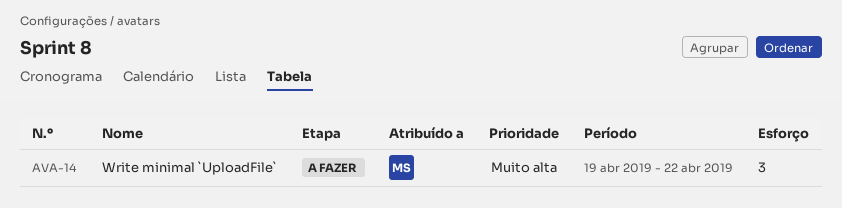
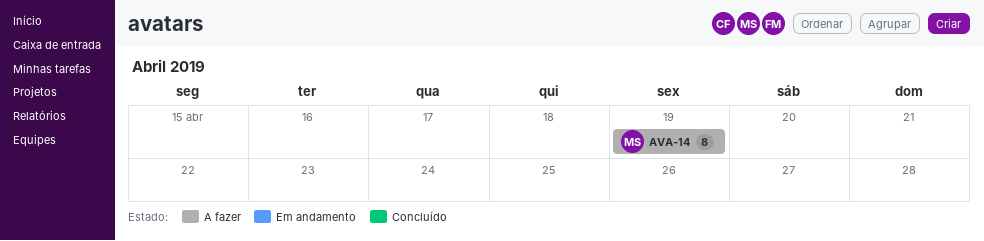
AVA-14, estimate: 3 -> 8
AVA-14, due: Apr 22 -> Apr 19

